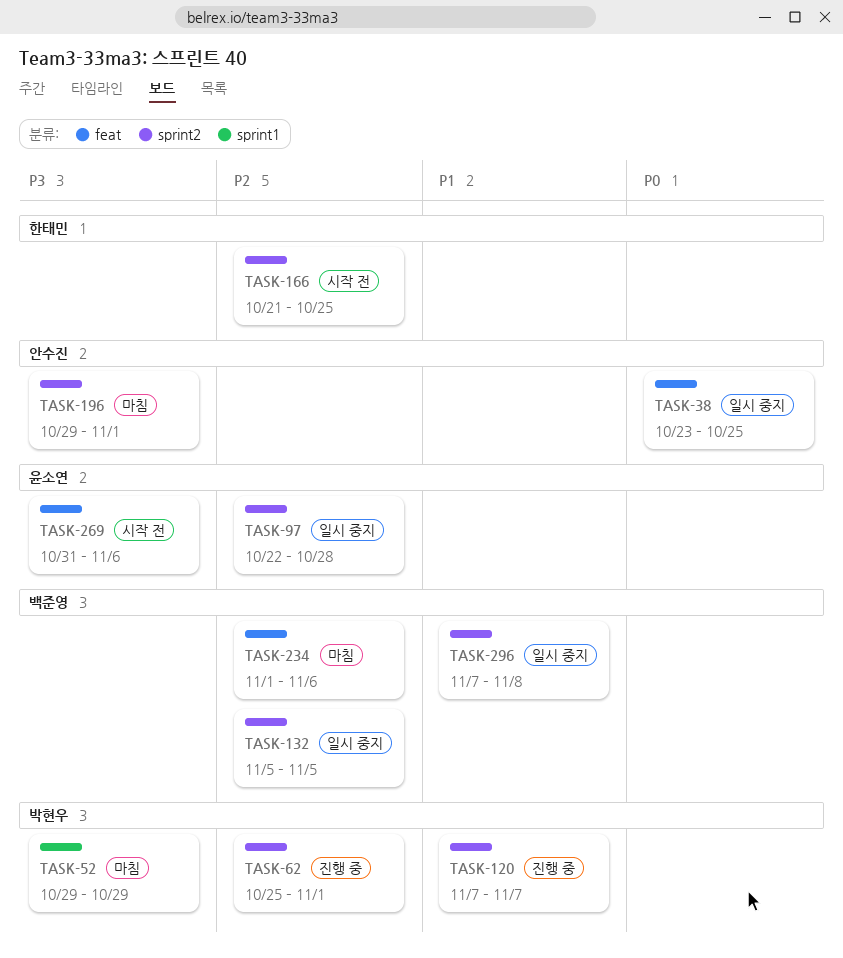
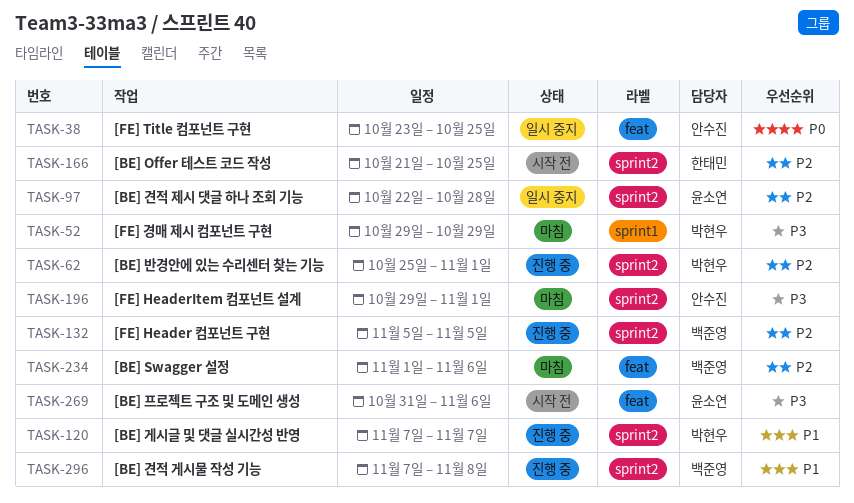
TASK-132, status: 일시 중지 -> 진행 중
TASK-296, status: 일시 중지 -> 진행 중

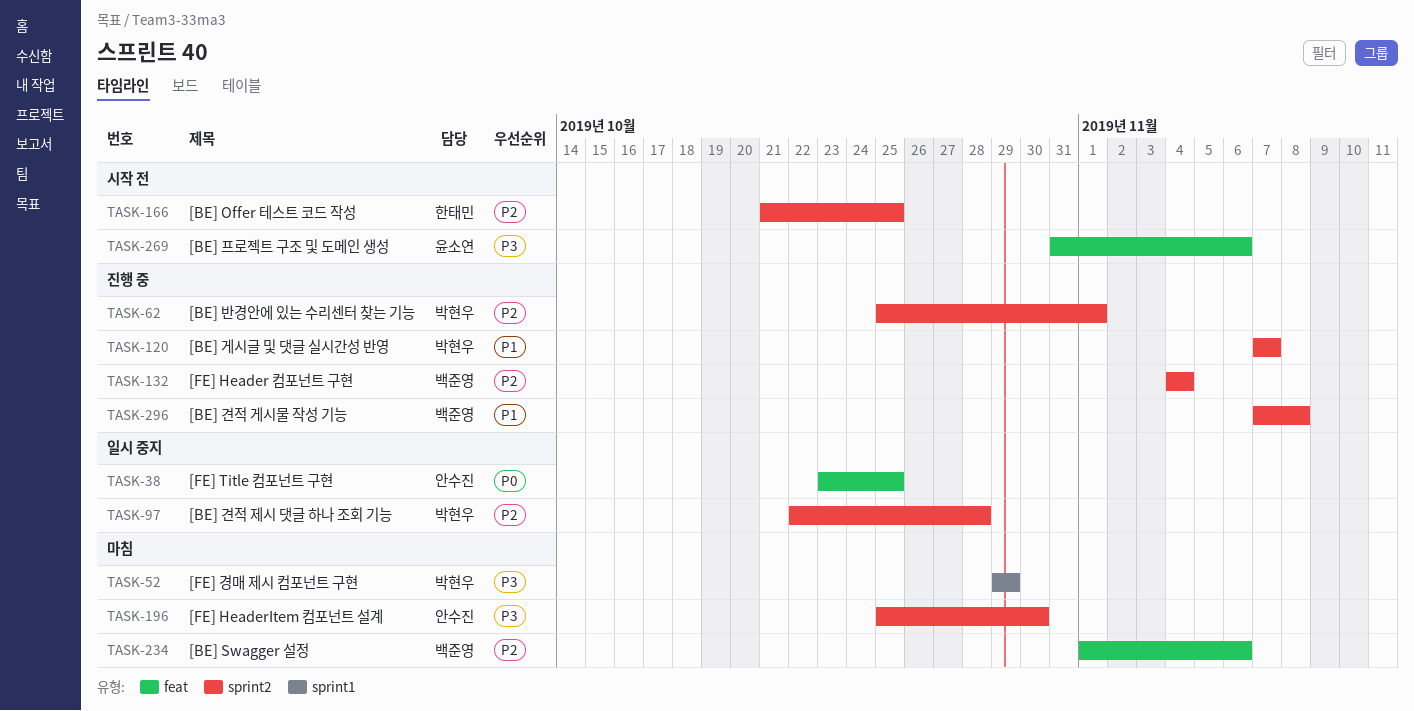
TASK-97, owner: 윤소연 -> 박현우
TASK-132, start: Nov 5 -> Nov 4
TASK-132, due: Nov 5 -> Nov 4
TASK-196, start: Oct 29 -> Oct 25
TASK-196, due: Nov 1 -> Oct 30

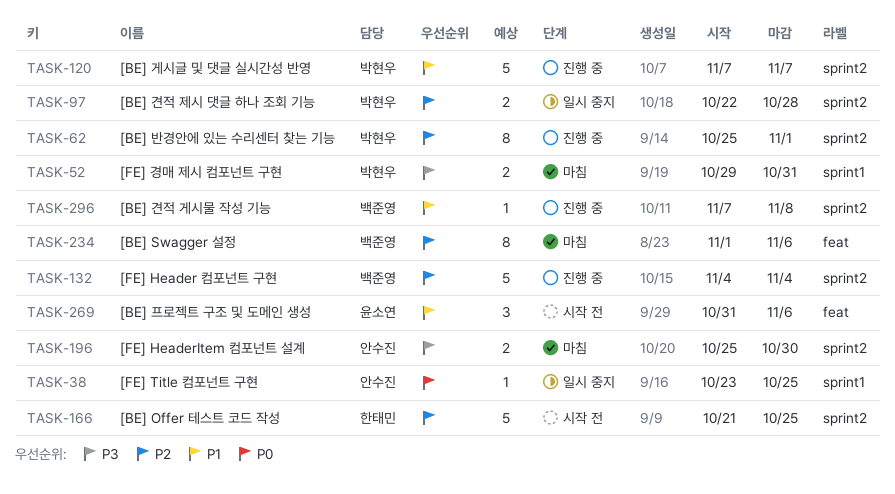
TASK-38, label: feat -> sprint1
TASK-52, due: Oct 29 -> Oct 31
TASK-269, priority: P3 -> P1

